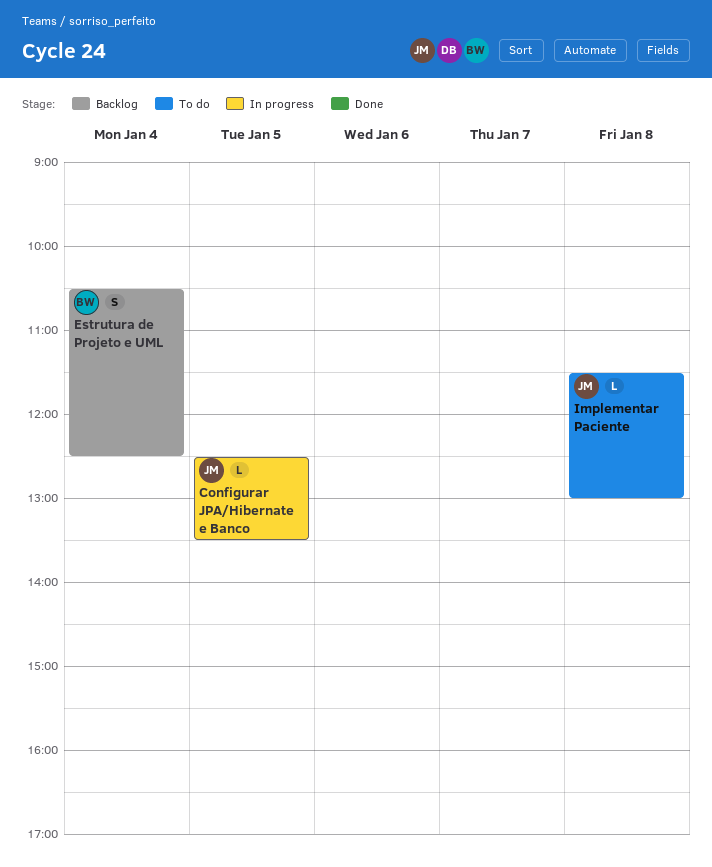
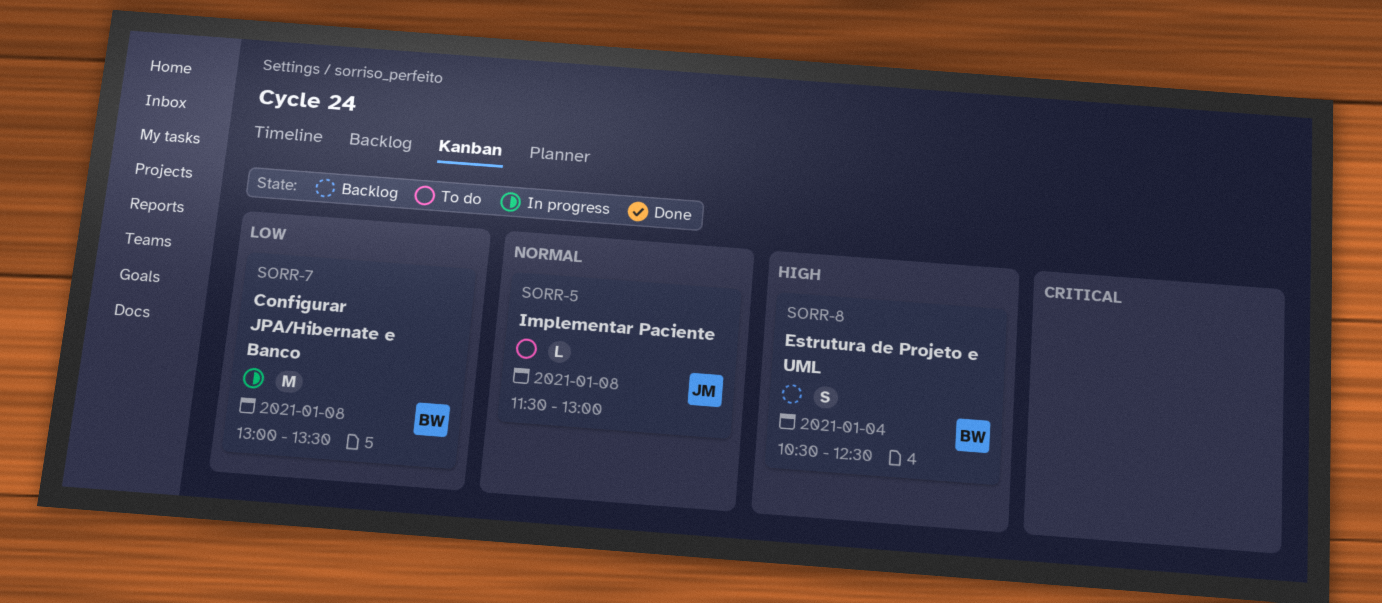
Configurar JPA/Hibernate e Banco, owner: JM -> BW
Configurar JPA/Hibernate e Banco, estimate: L -> M
Configurar JPA/Hibernate e Banco, day: Jan 5 -> Jan 8
Configurar JPA/Hibernate e Banco, begins: 12:30 -> 13:00

